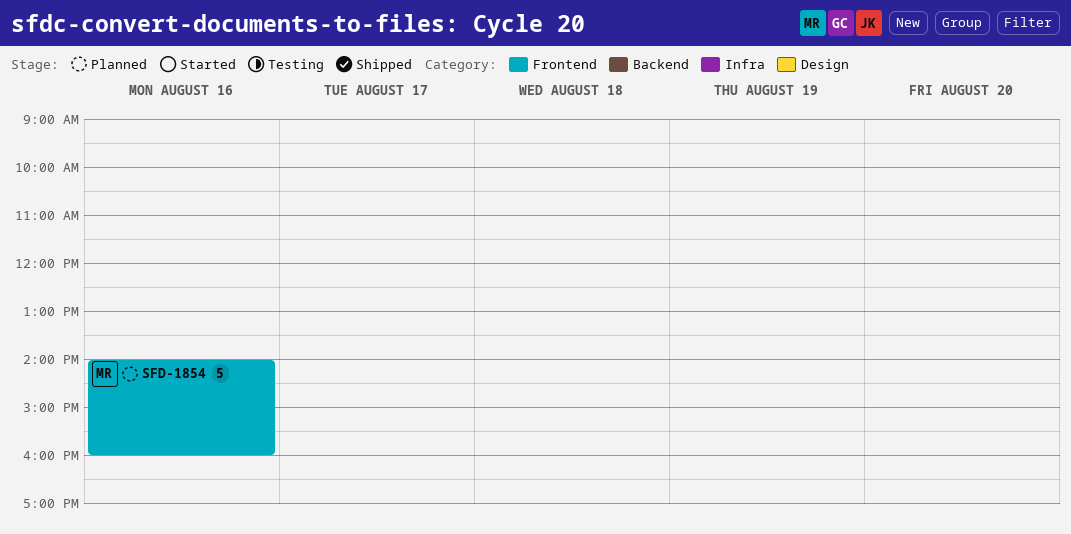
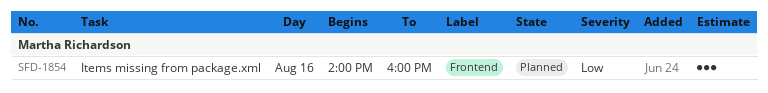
SFD-1854, estimate: 5 -> 3

